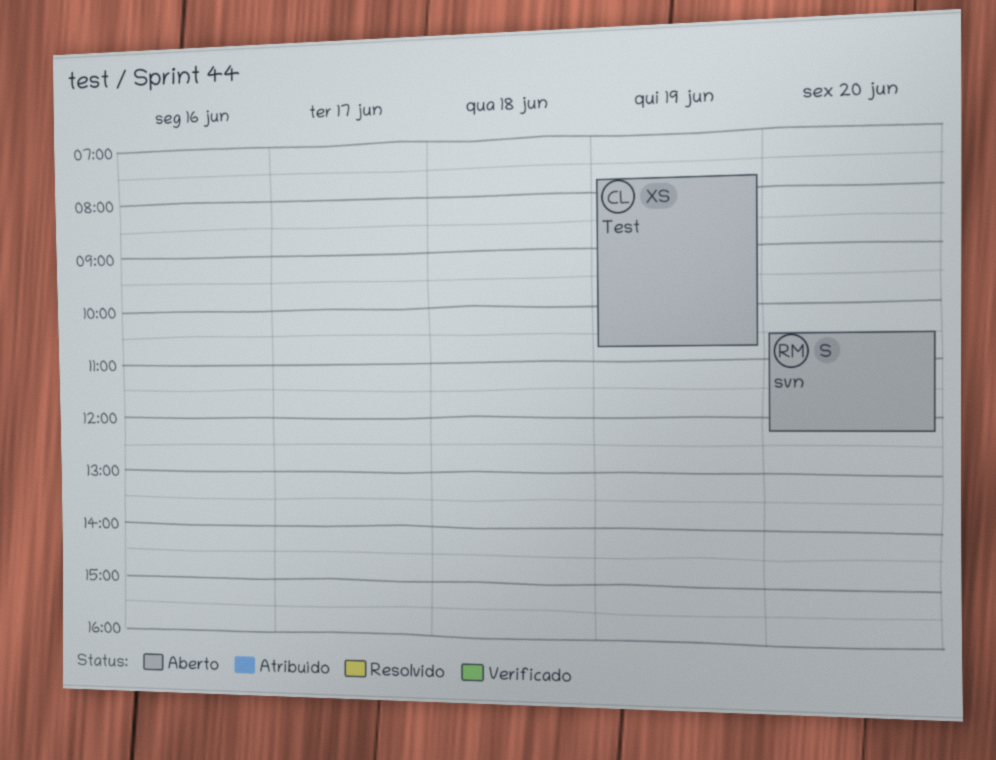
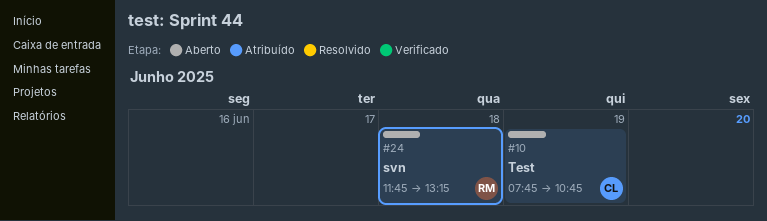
svn, day: Jun 20 -> Jun 18
svn, begins: 10:30 -> 11:45
svn, ends: 12:15 -> 13:15

